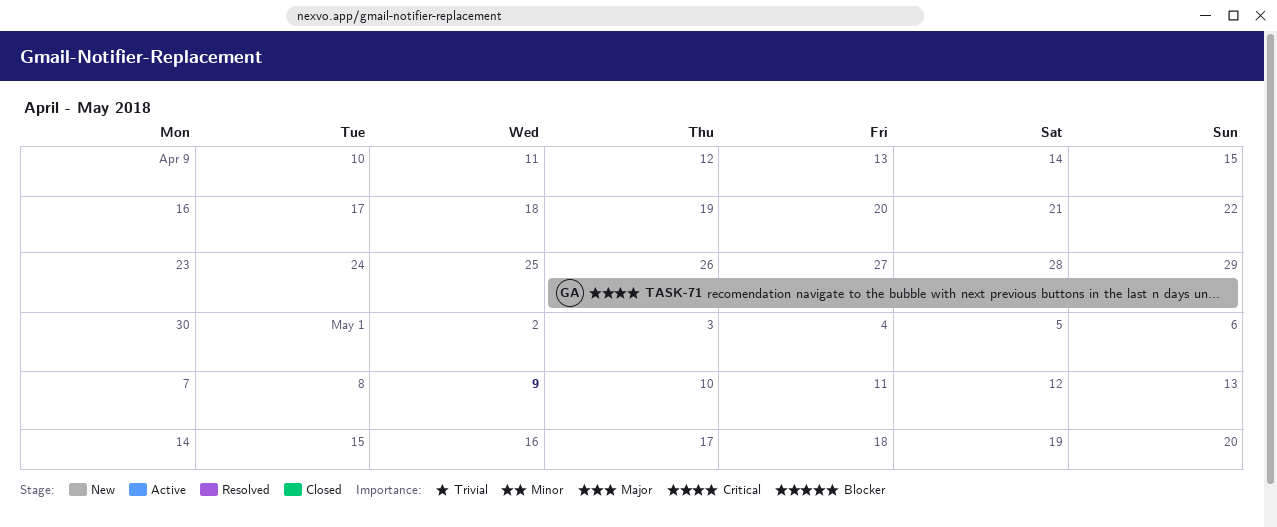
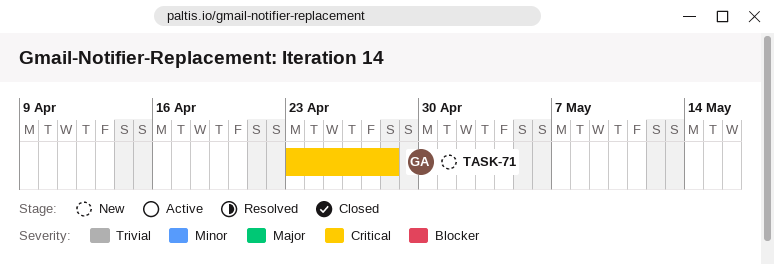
TASK-71, start: Apr 26 -> Apr 23
TASK-71, due: Apr 29 -> Apr 28

